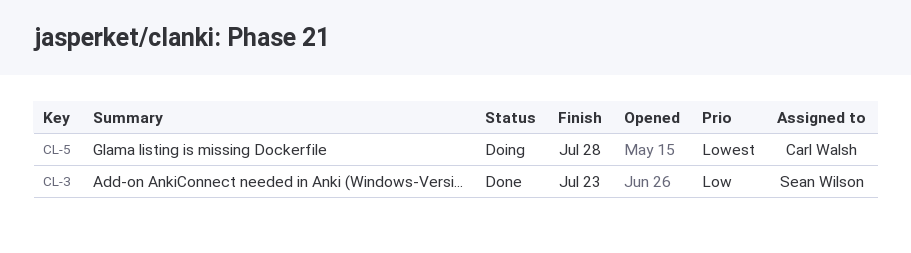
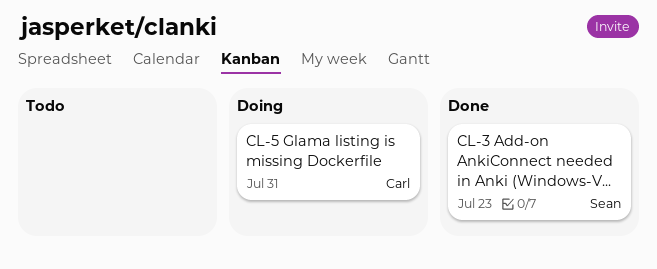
CL-5, due: Jul 28 -> Jul 31

